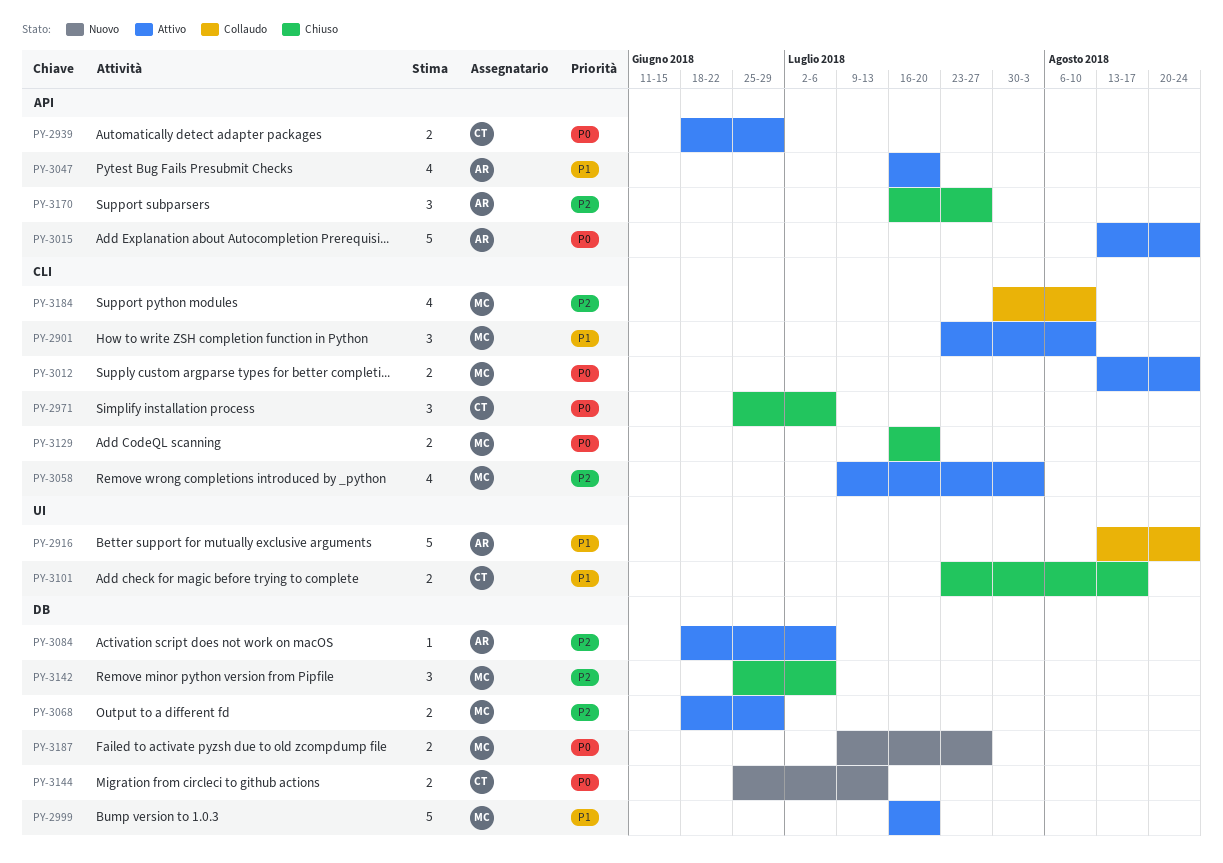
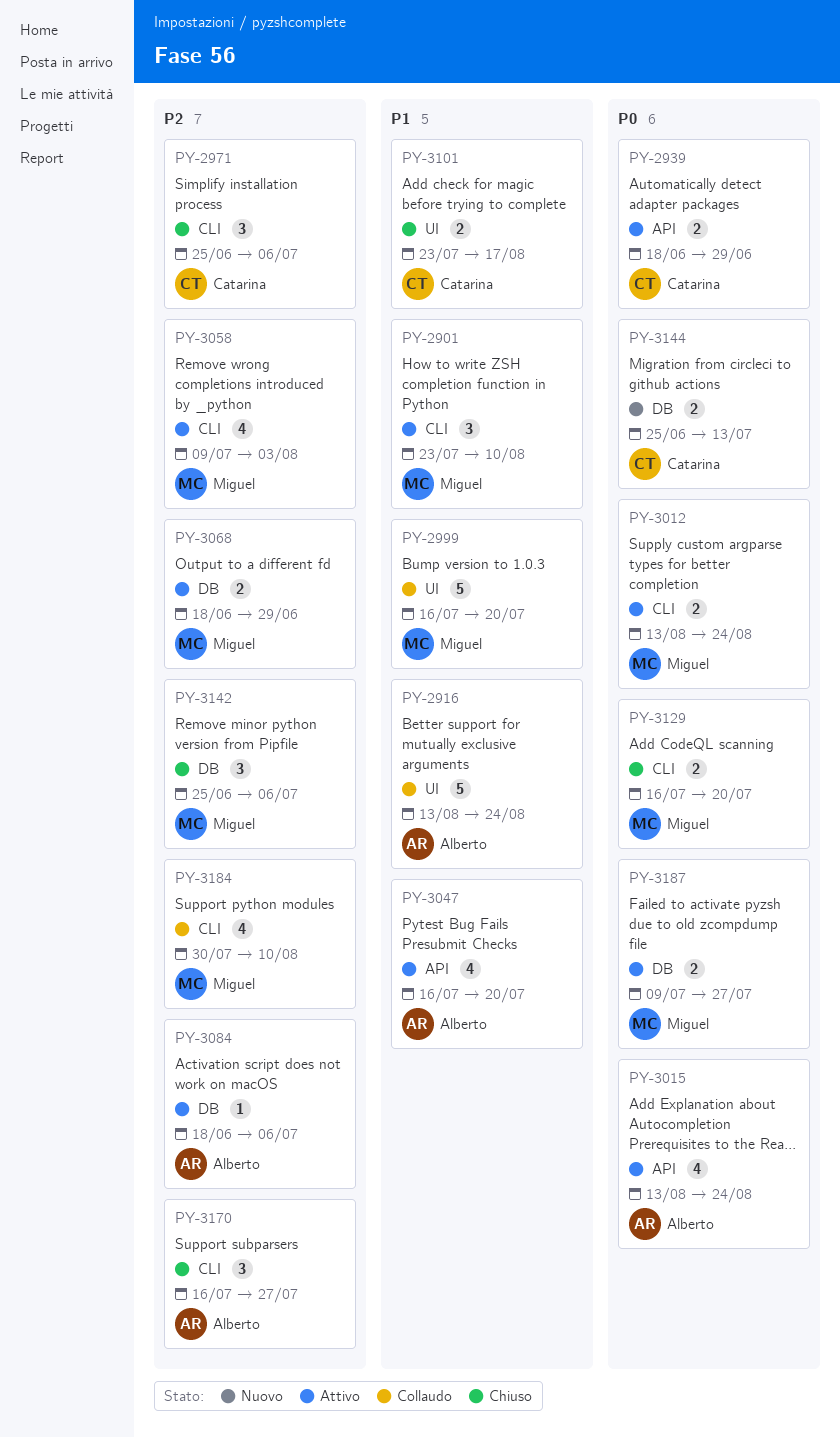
PY-2971, priority: P0 -> P2
PY-2999, status: Attivo -> Collaudo
PY-2999, label: DB -> UI
PY-3015, estimate: 5 -> 4
PY-3170, label: API -> CLI
PY-3187, status: Nuovo -> Attivo

